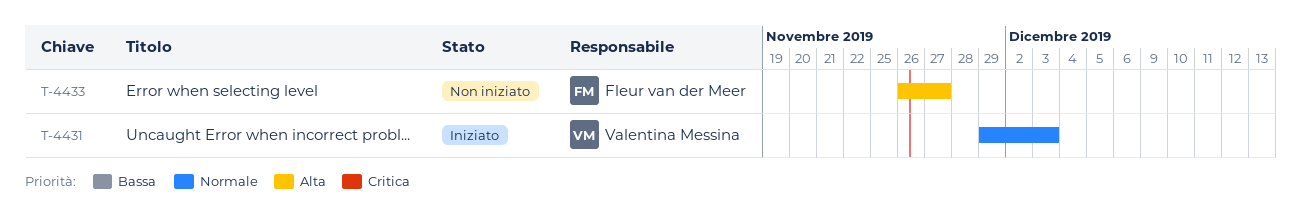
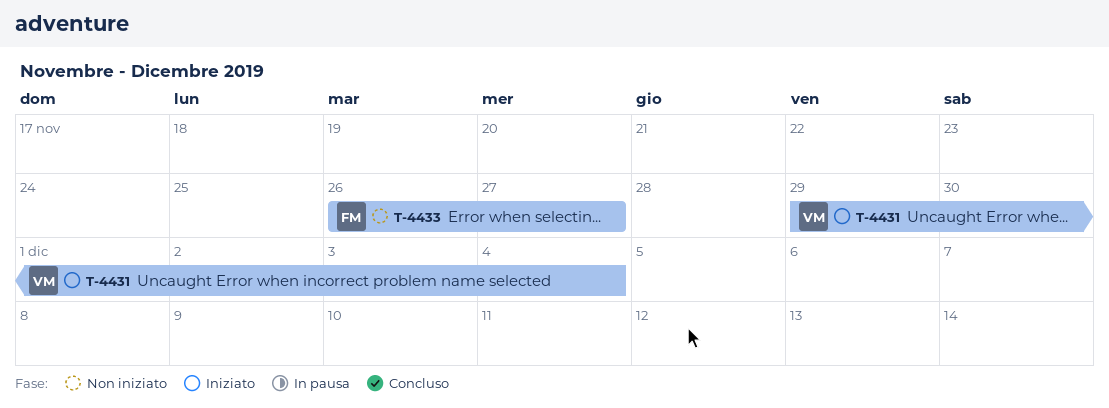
T-4431, due: Dec 3 -> Dec 4

